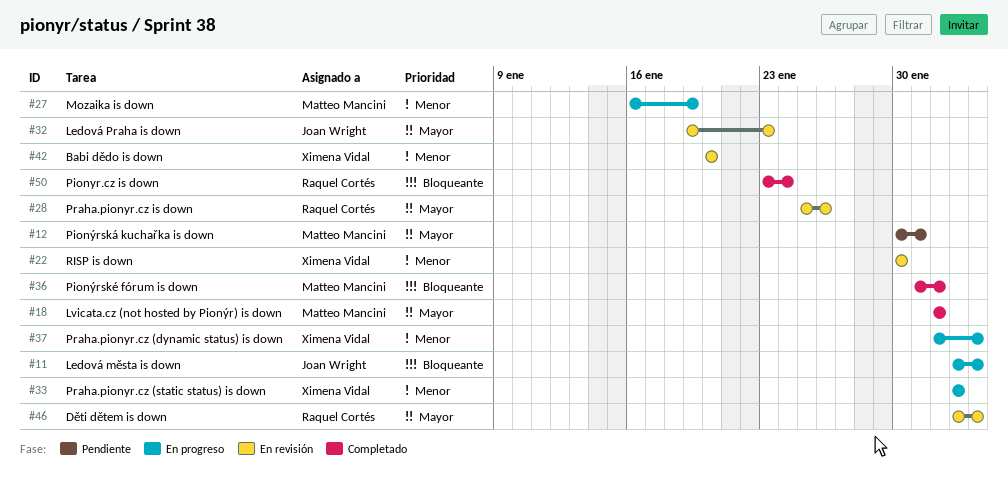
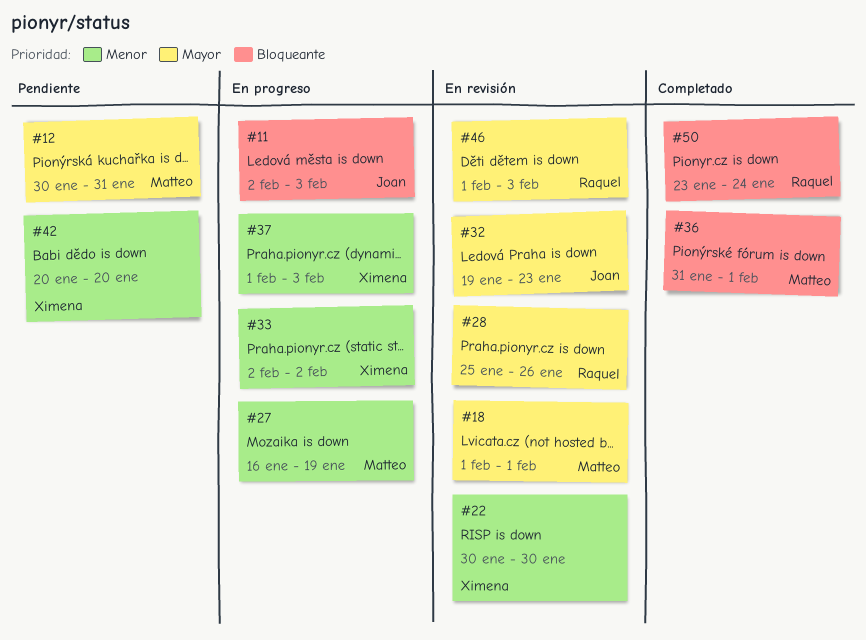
#18, status: Completado -> En revisión
#42, status: En revisión -> Pendiente
#46, start: Feb 2 -> Feb 1

